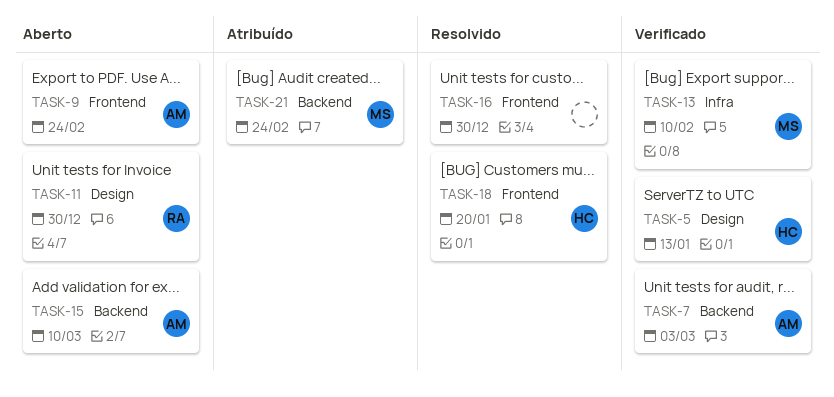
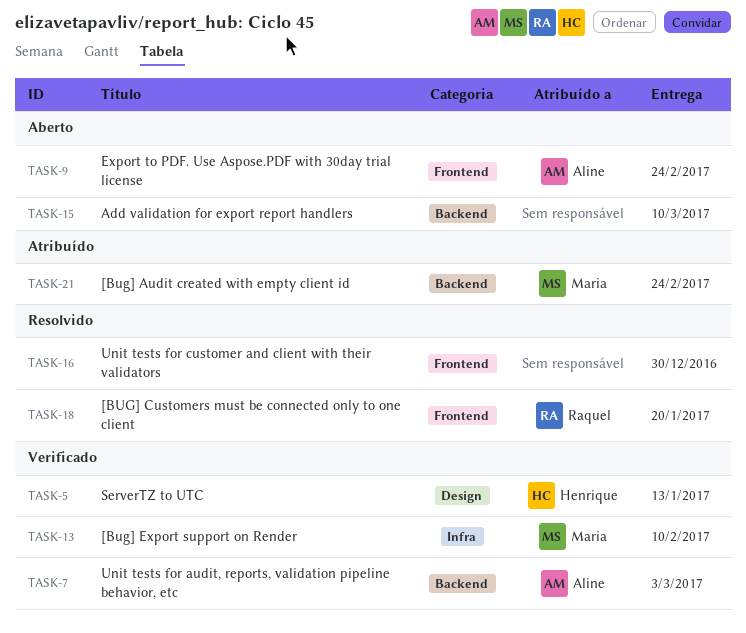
TASK-11: present -> none
TASK-15, owner: Aline -> none
TASK-18, owner: Henrique -> Raquel

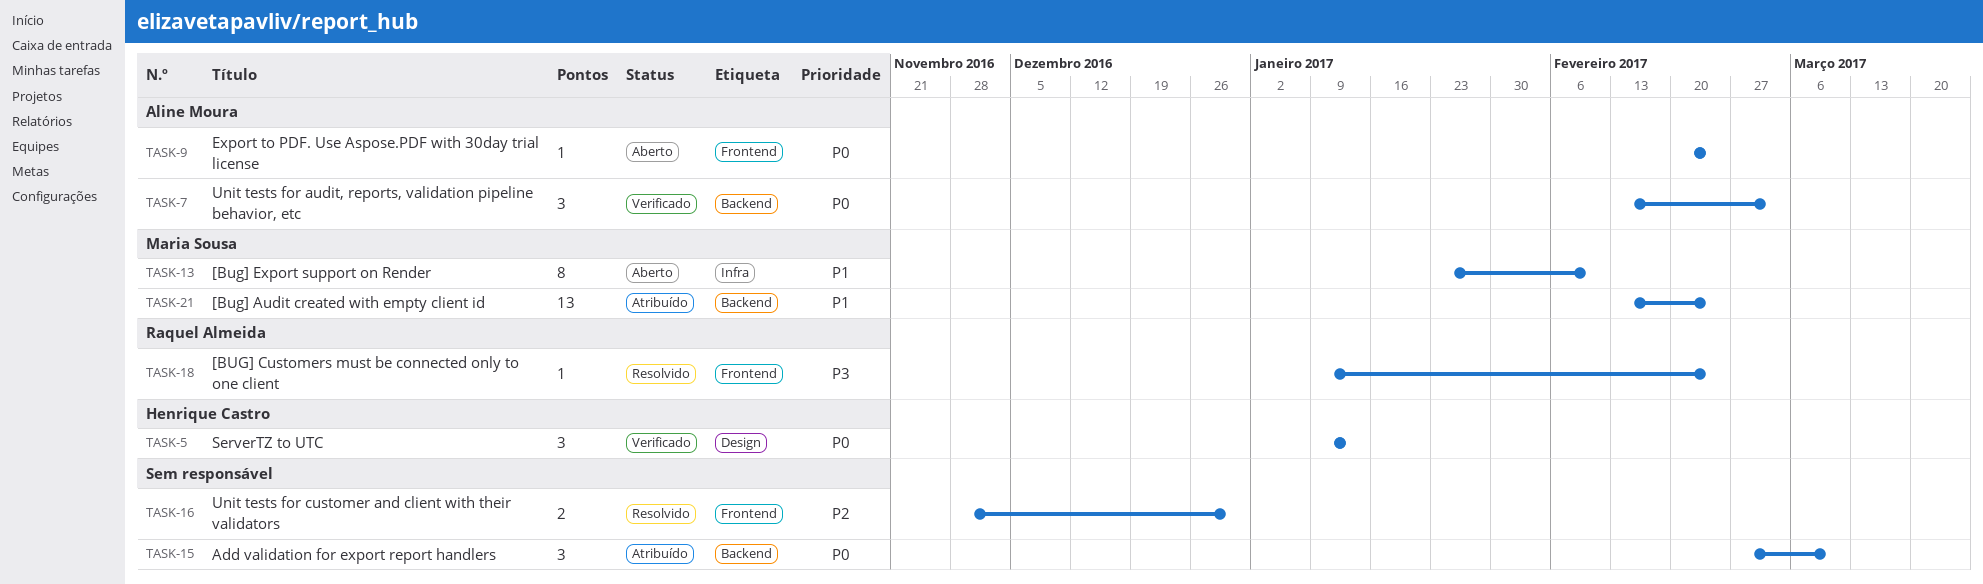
TASK-13, status: Verificado -> Aberto
TASK-15, status: Aberto -> Atribuído
TASK-18, due: Jan 20 -> Feb 24

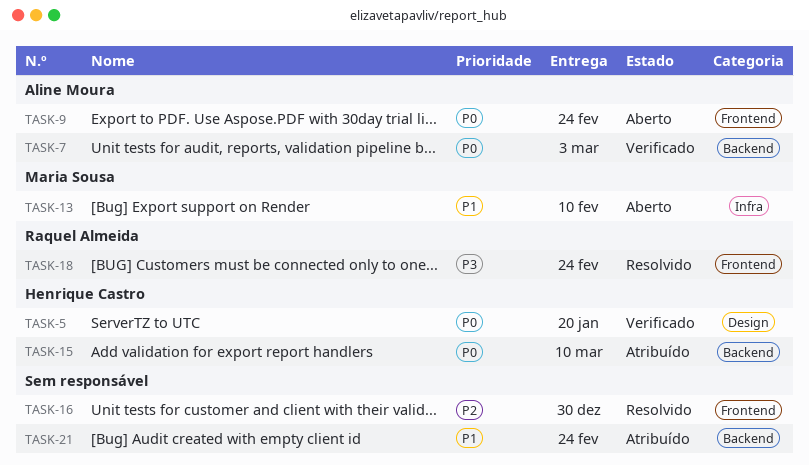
TASK-5, due: Jan 13 -> Jan 20
TASK-15, owner: none -> Henrique Castro
TASK-21, owner: Maria Sousa -> none

